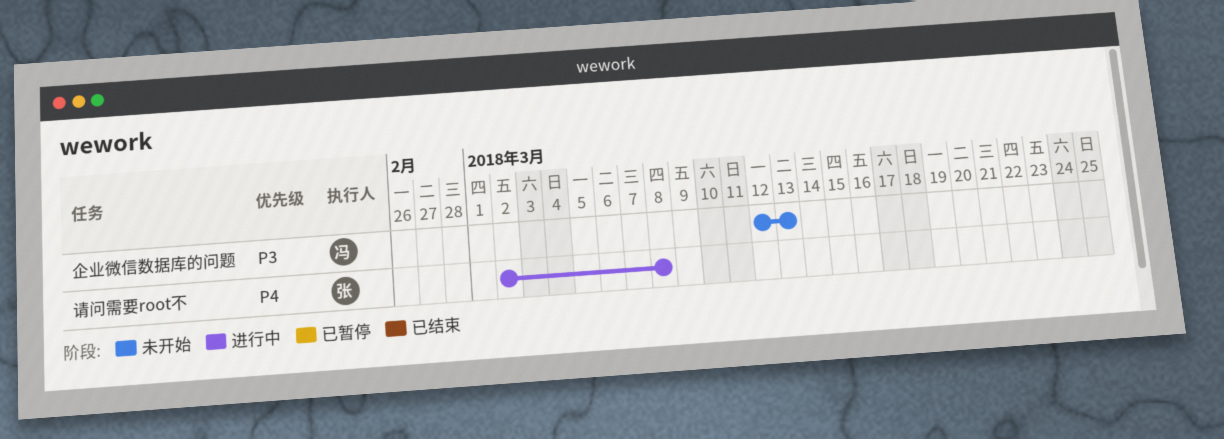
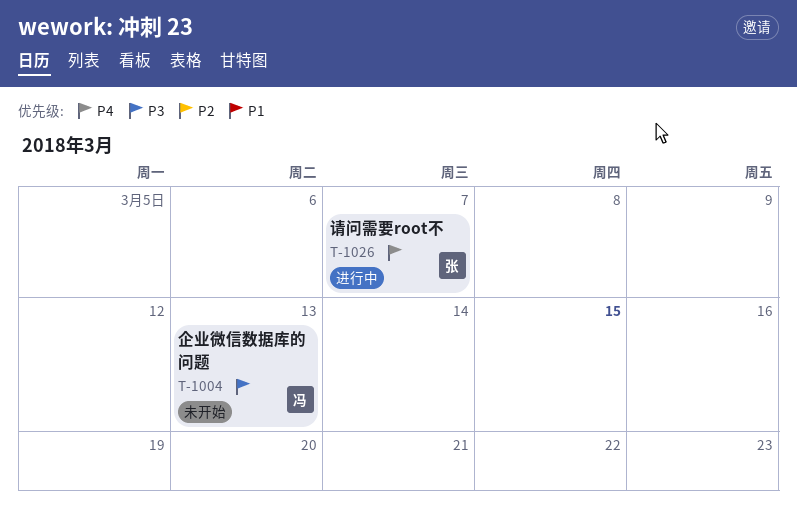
请问需要root不, due: Mar 8 -> Mar 7

